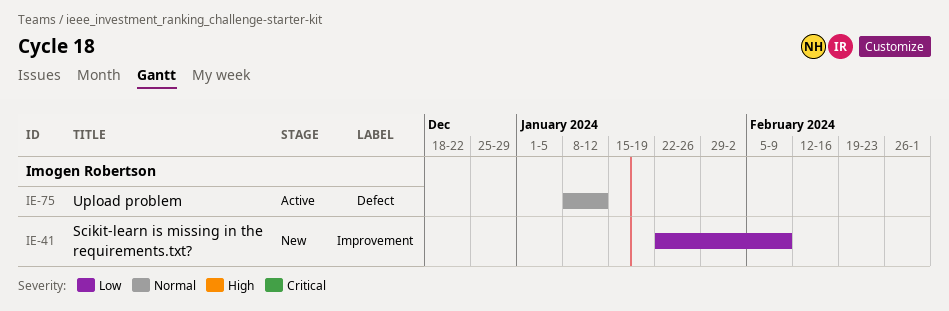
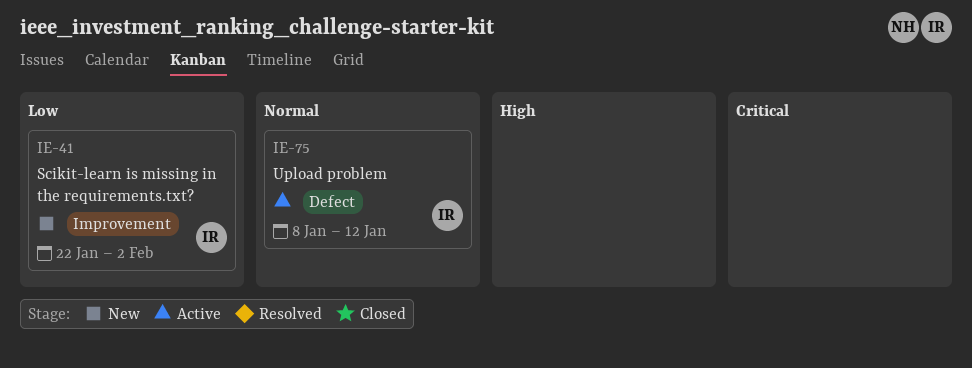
IE-41, due: Feb 9 -> Feb 2

